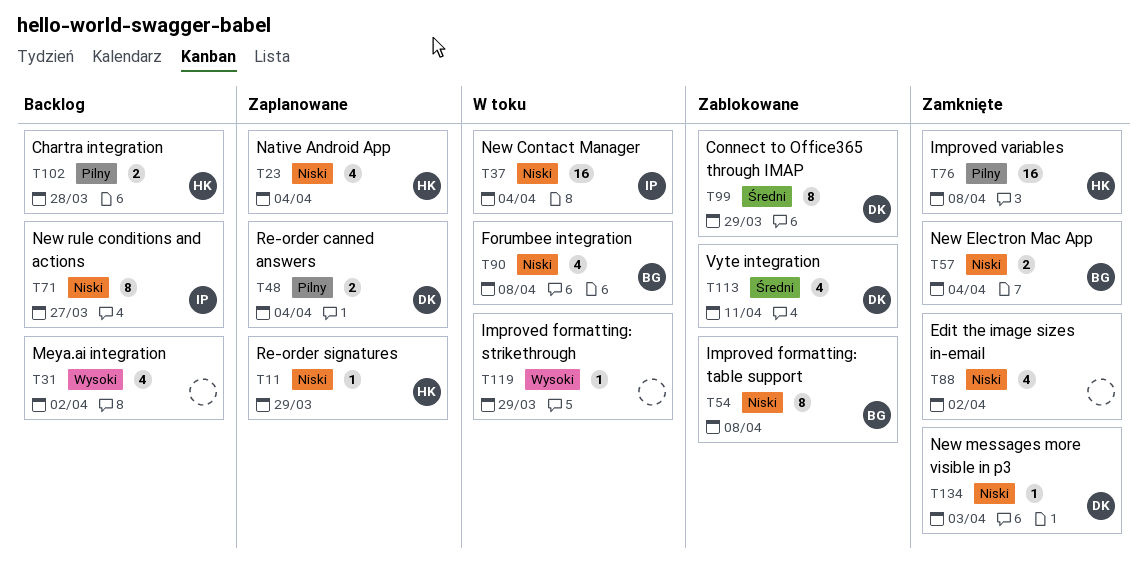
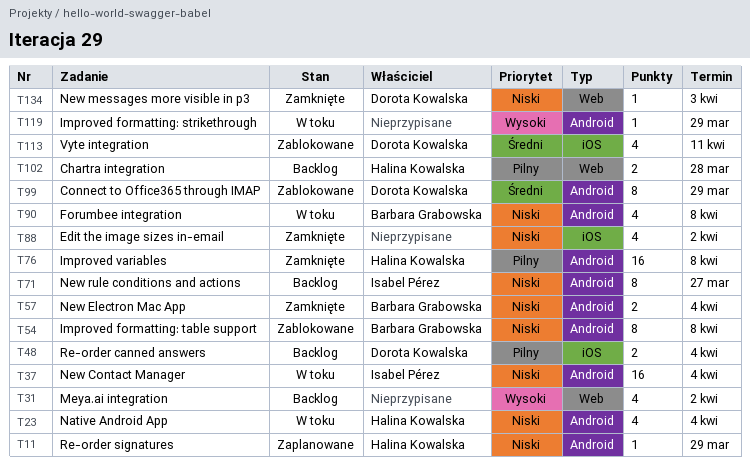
T23, status: Zaplanowane -> W toku
T48, status: Zaplanowane -> Backlog

